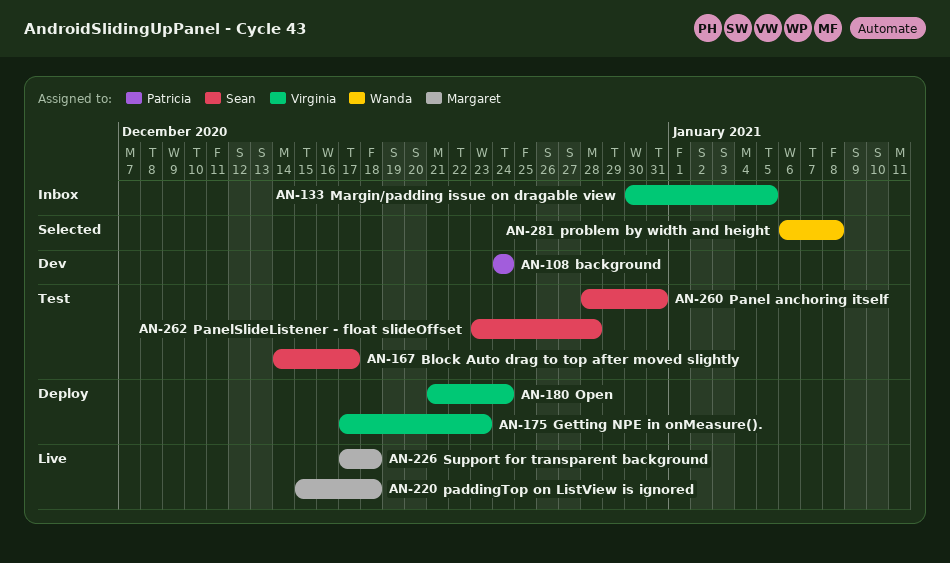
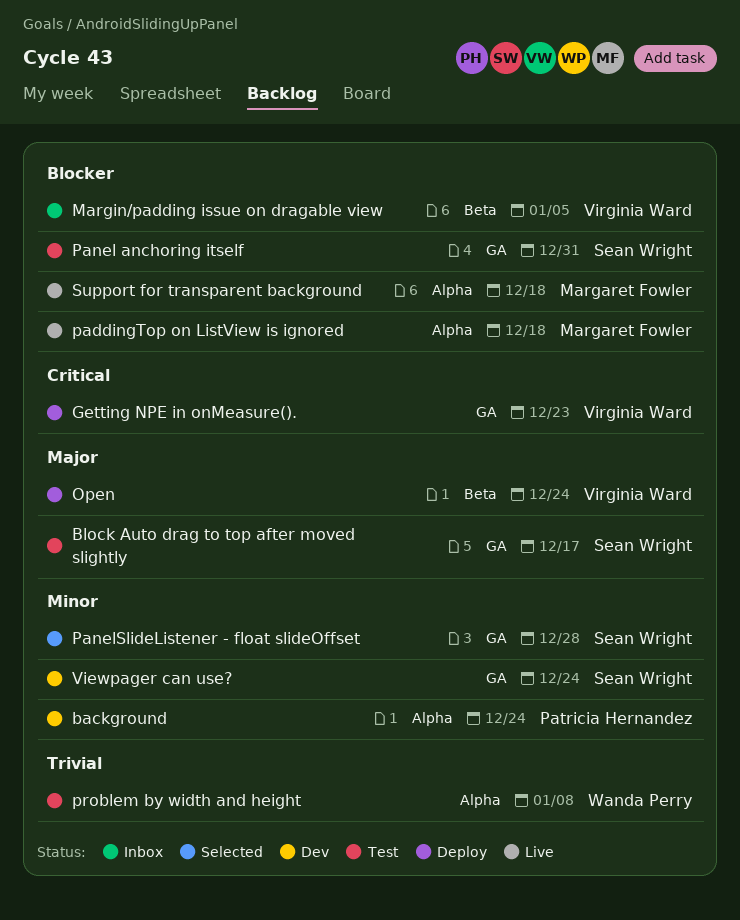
PanelSlideListener - float slideOffset, status: Test -> Selected
problem by width and height, status: Selected -> Test
Viewpager can use?: none -> present

